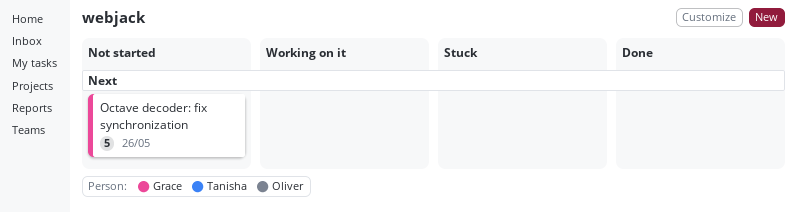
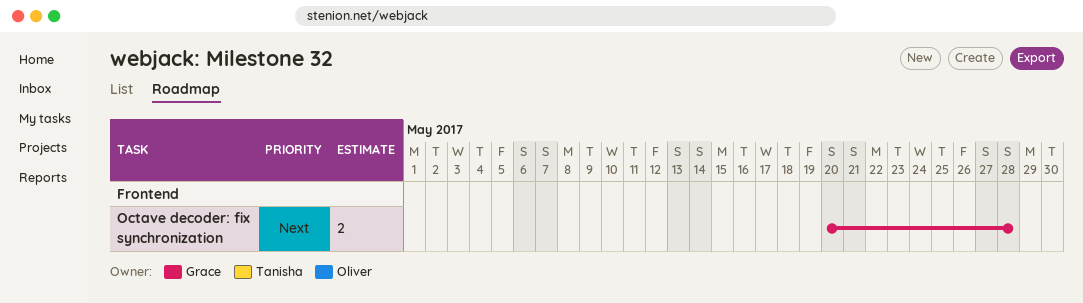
Octave decoder: fix synchronization, estimate: 5 -> 2
Octave decoder: fix synchronization, due: May 26 -> May 28

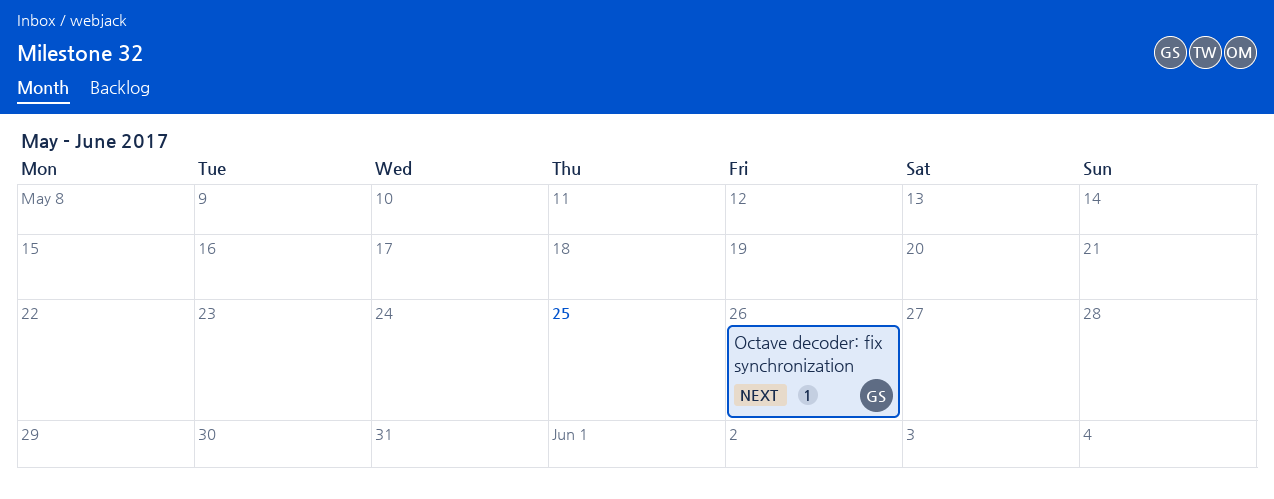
Octave decoder: fix synchronization, estimate: 2 -> 1
Octave decoder: fix synchronization, due: May 28 -> May 26

